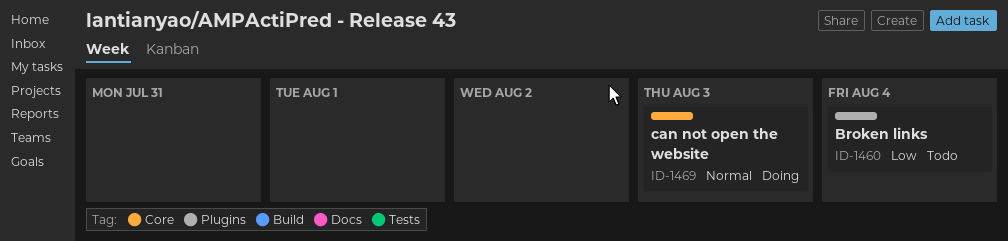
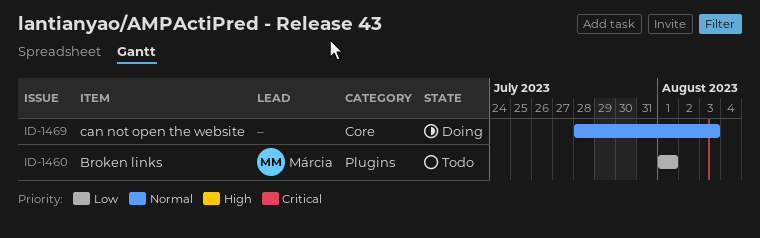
ID-1460, due: Aug 4 -> Aug 1

